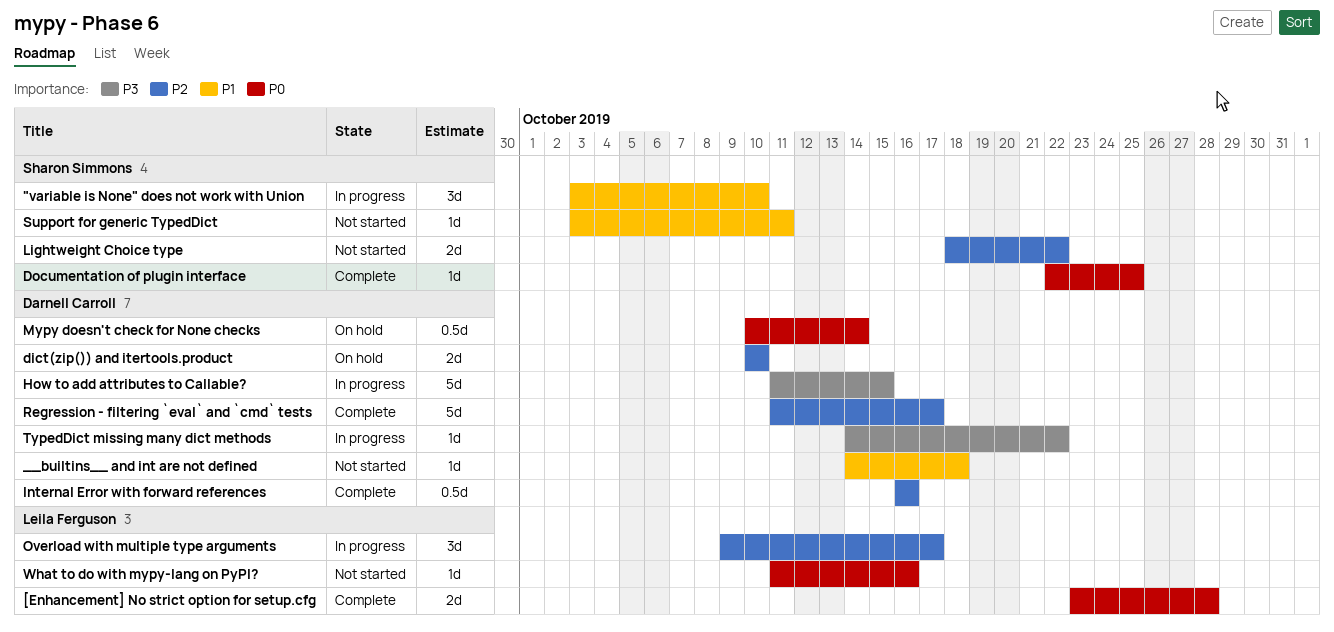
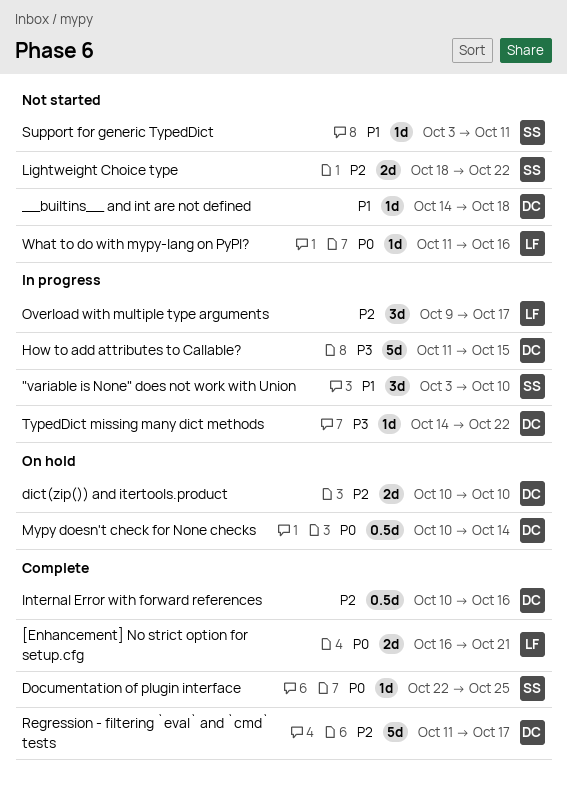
[Enhancement] No strict option for setup.cfg, start: Oct 23 -> Oct 16
[Enhancement] No strict option for setup.cfg, due: Oct 28 -> Oct 21
Internal Error with forward references, start: Oct 16 -> Oct 10

